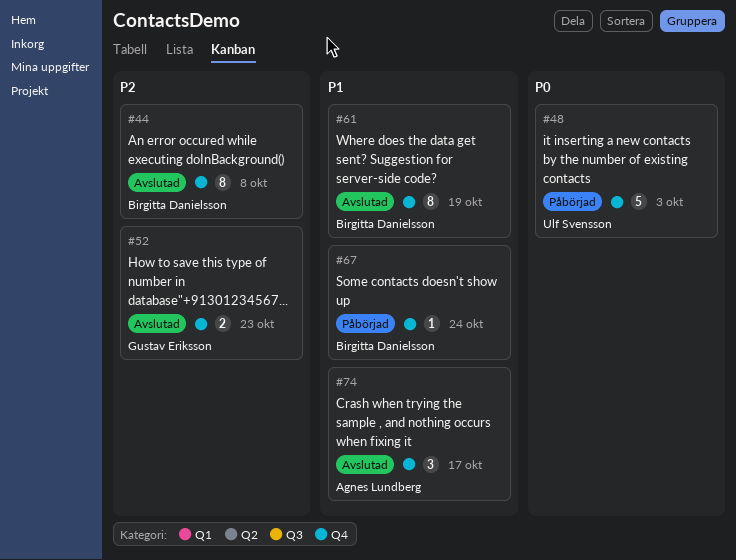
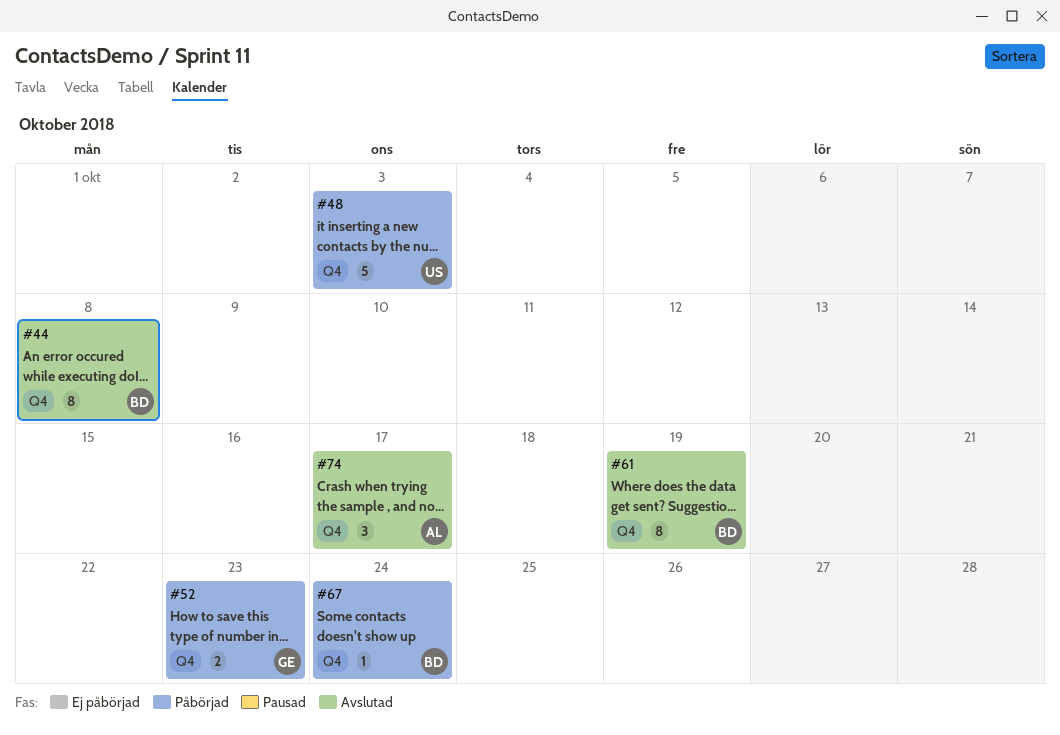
#52, status: Avslutad -> Påbörjad

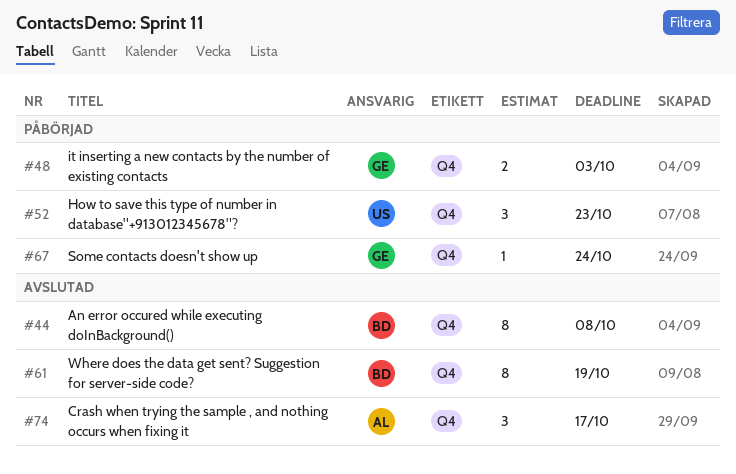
#48, owner: US -> GE
#48, estimate: 5 -> 2
#52, owner: GE -> US
#52, estimate: 2 -> 3
#67, owner: BD -> GE

